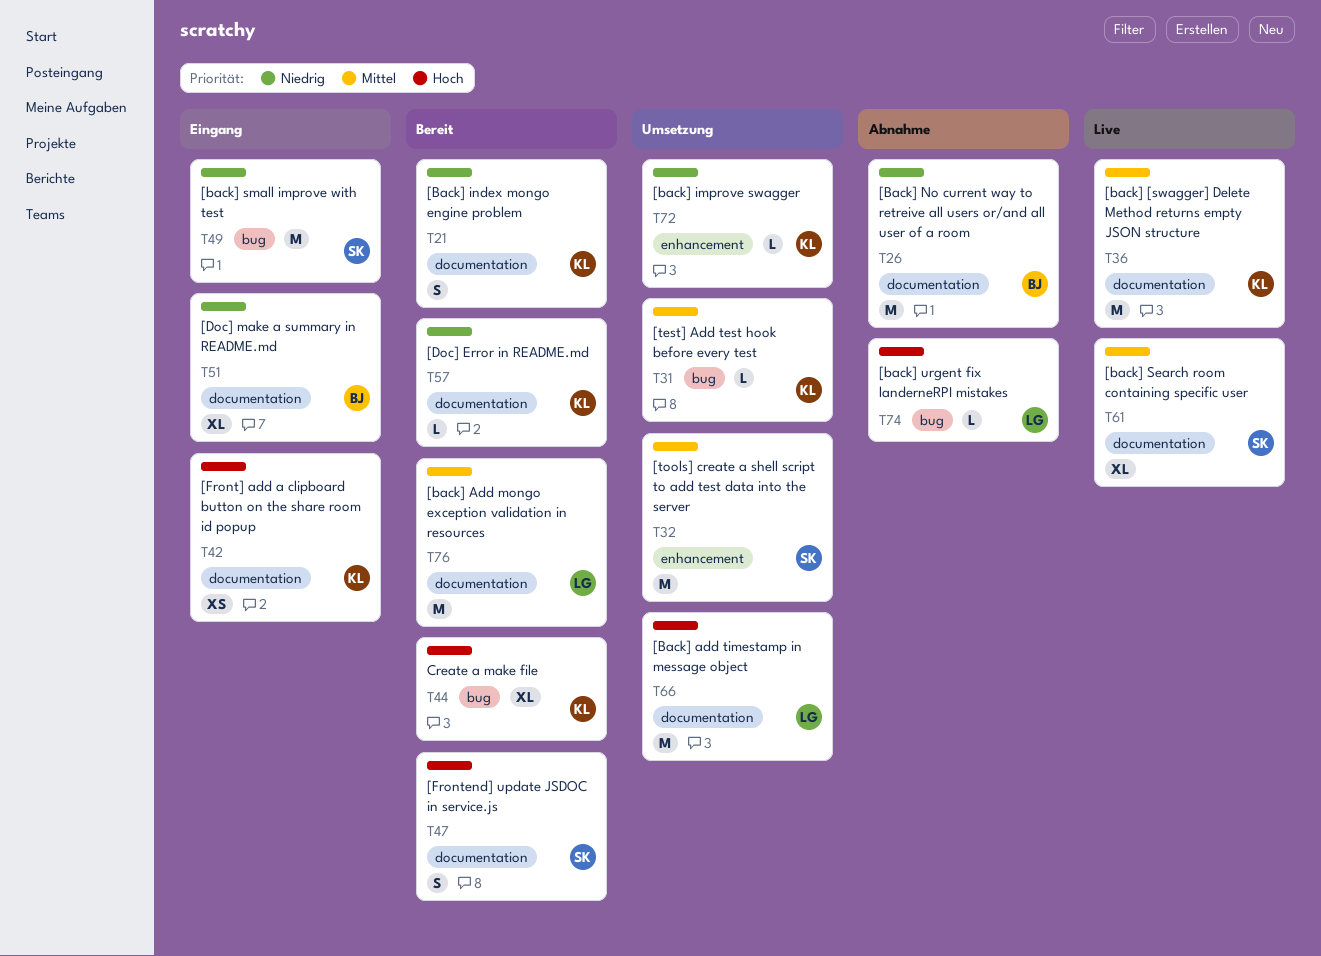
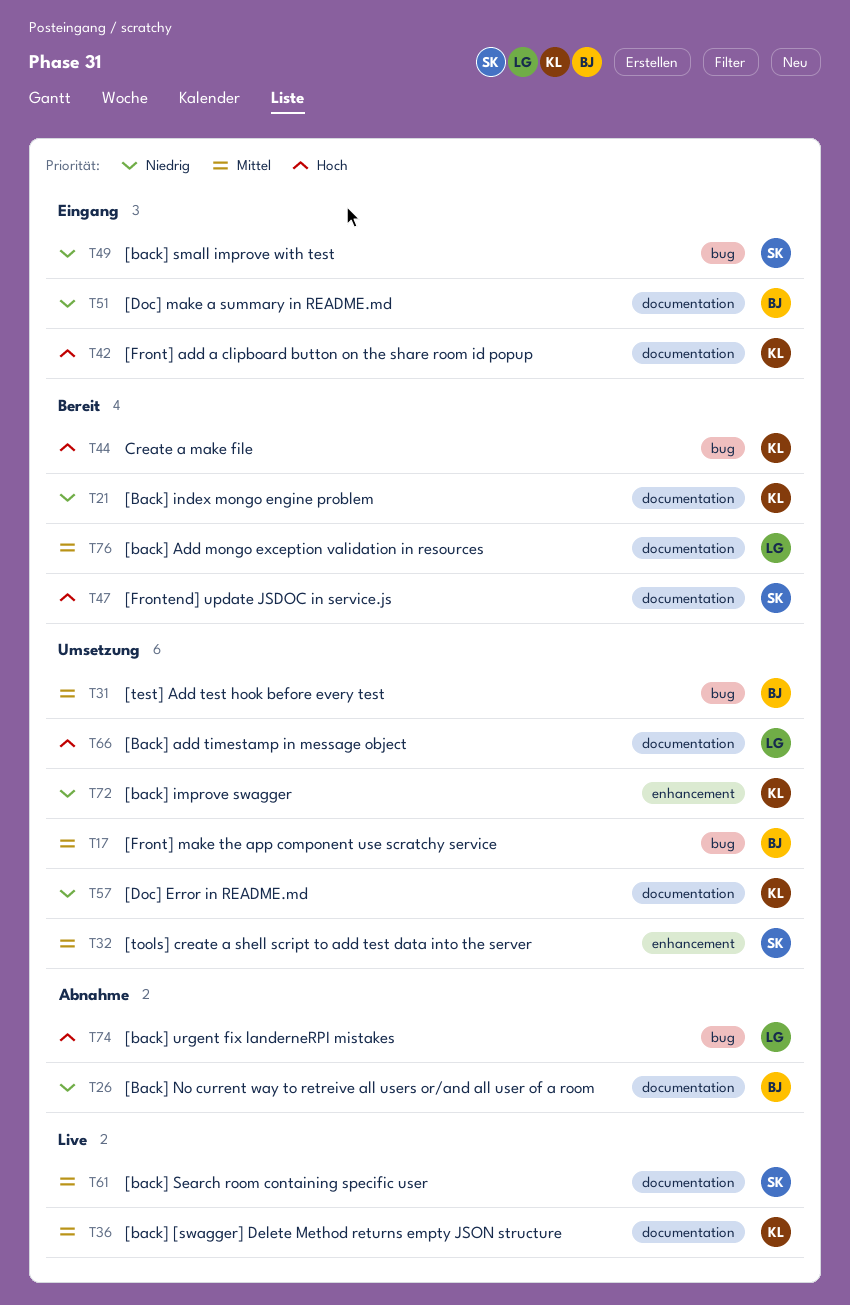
T17: none -> present
T31, owner: KL -> BJ
T57, status: Bereit -> Umsetzung

